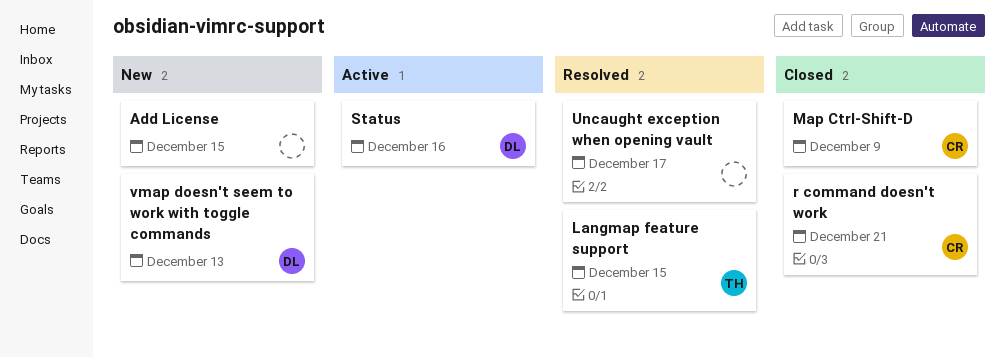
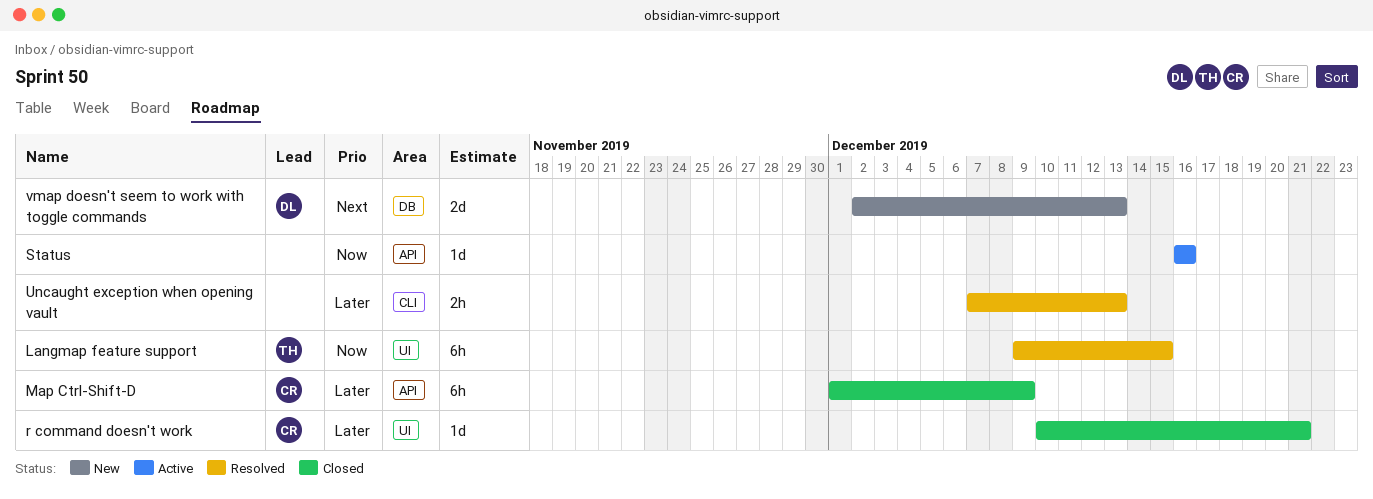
Add License: present -> none
Status, owner: DL -> none
Uncaught exception when opening vault, due: Dec 17 -> Dec 13

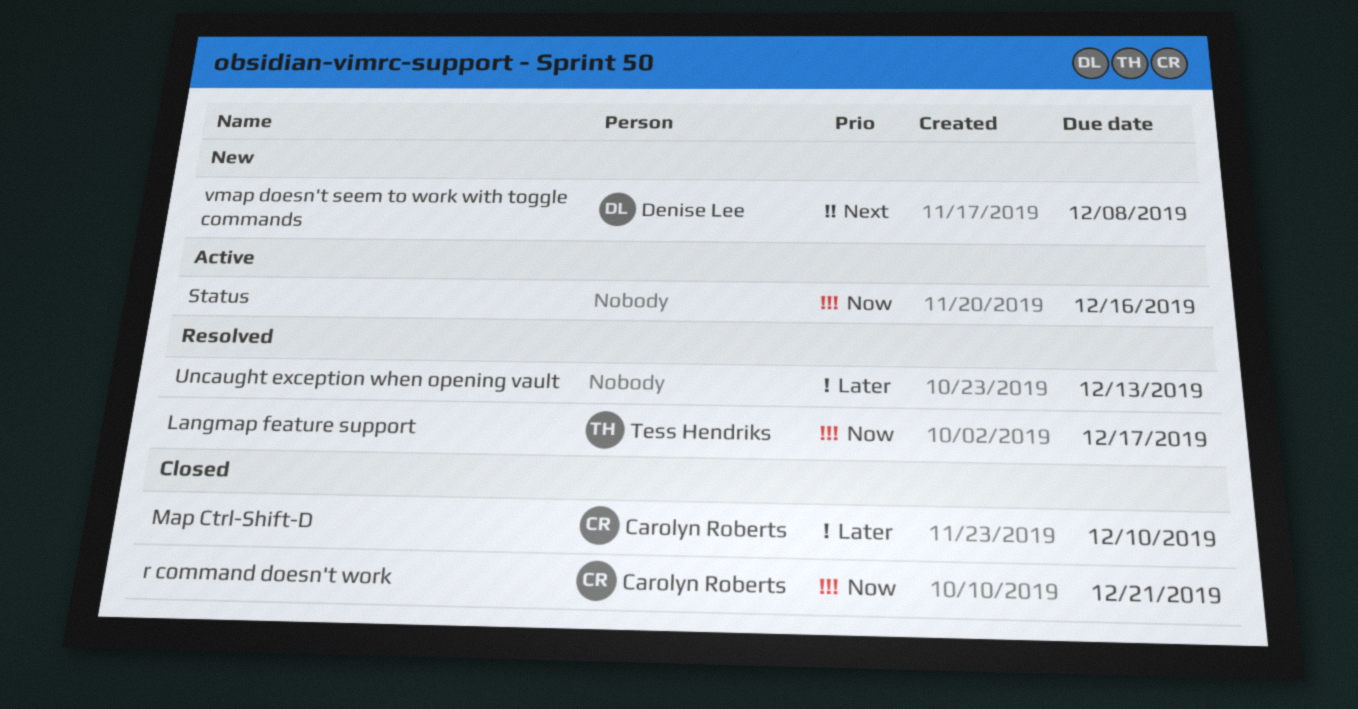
Langmap feature support, due: Dec 15 -> Dec 17
Map Ctrl-Shift-D, due: Dec 9 -> Dec 10
r command doesn't work, priority: Later -> Now
vmap doesn't seem to work with toggle commands, due: Dec 13 -> Dec 8

